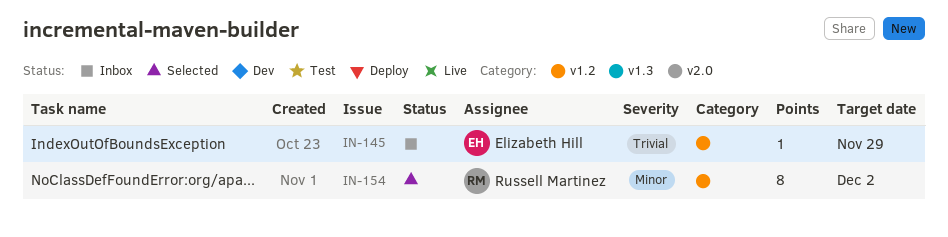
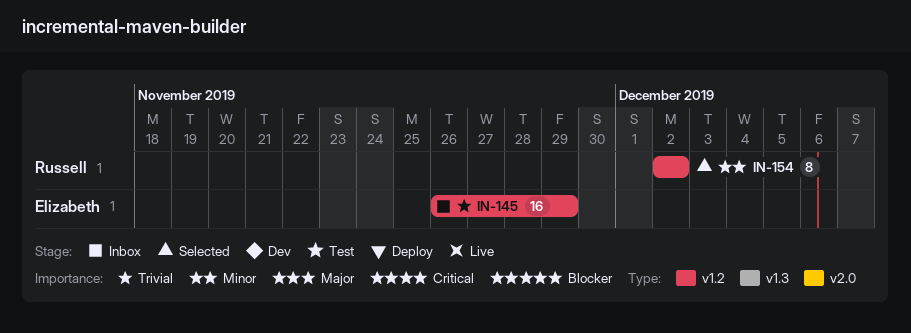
IN-145, estimate: 1 -> 16

